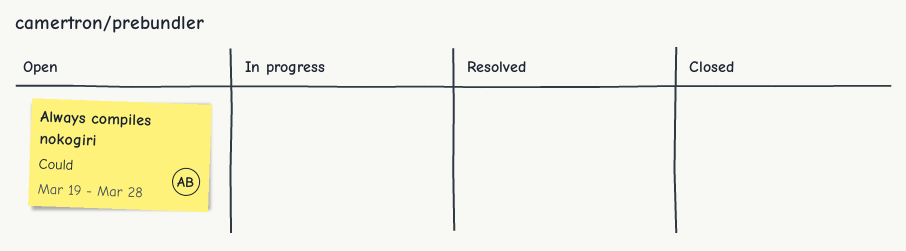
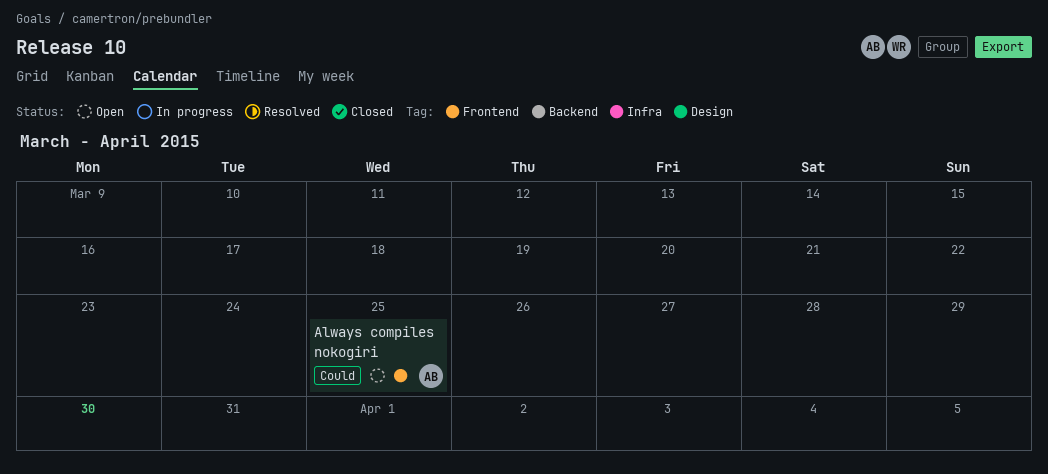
Always compiles nokogiri, due: Mar 28 -> Mar 25

